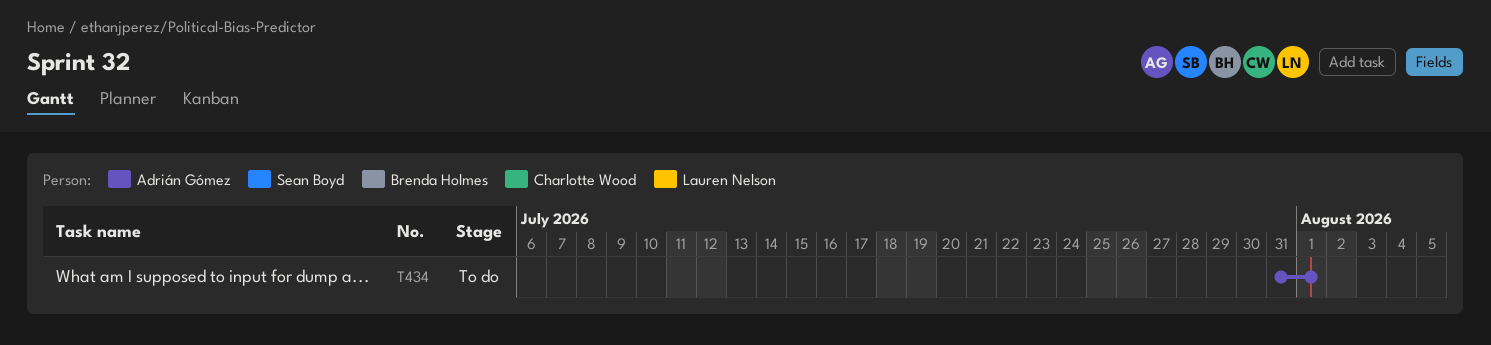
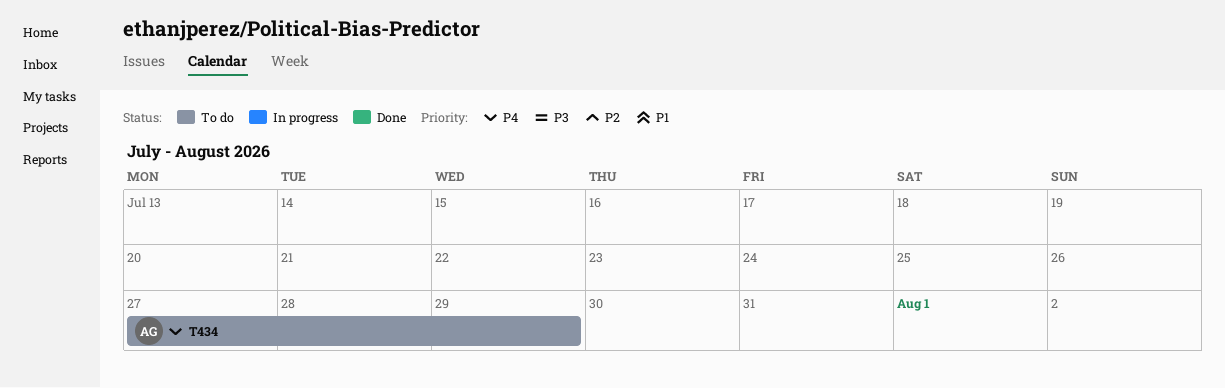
T434, start: Jul 31 -> Jul 27
T434, due: Aug 1 -> Jul 29

